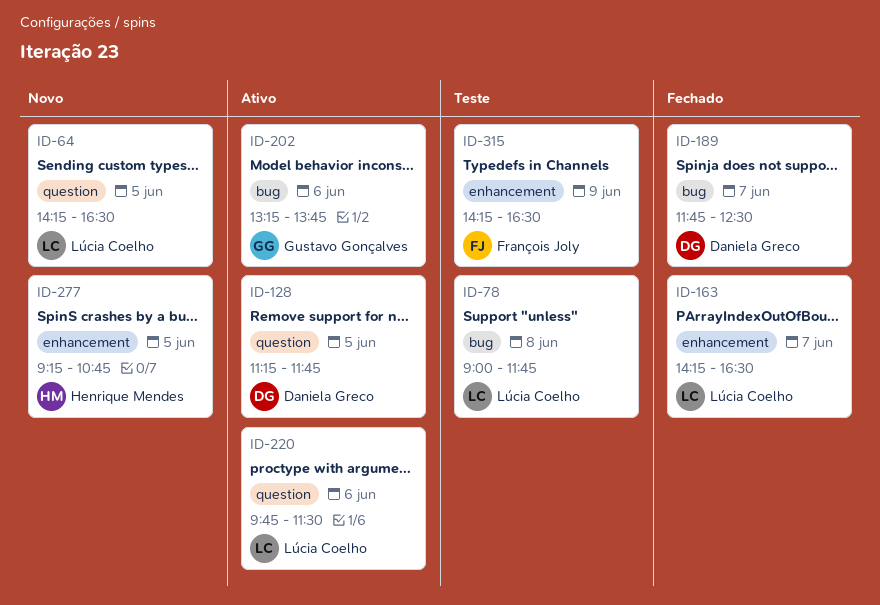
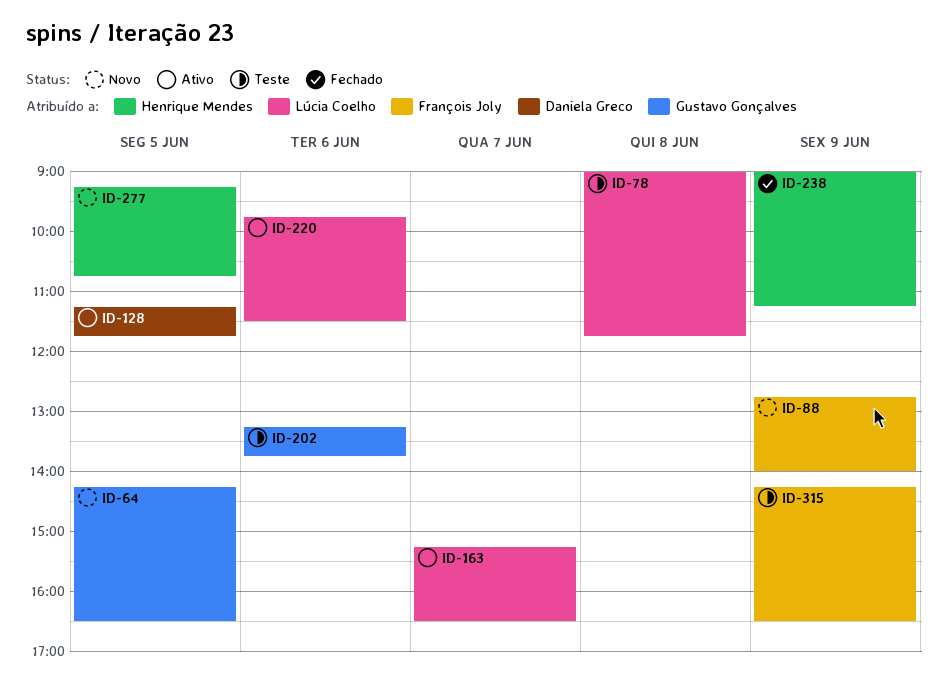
ID-64, owner: Lúcia Coelho -> Gustavo Gonçalves
ID-88: none -> present
ID-163, status: Fechado -> Ativo
ID-163, begins: 14:15 -> 15:15
ID-189: present -> none
ID-202, status: Ativo -> Teste
ID-238: none -> present

